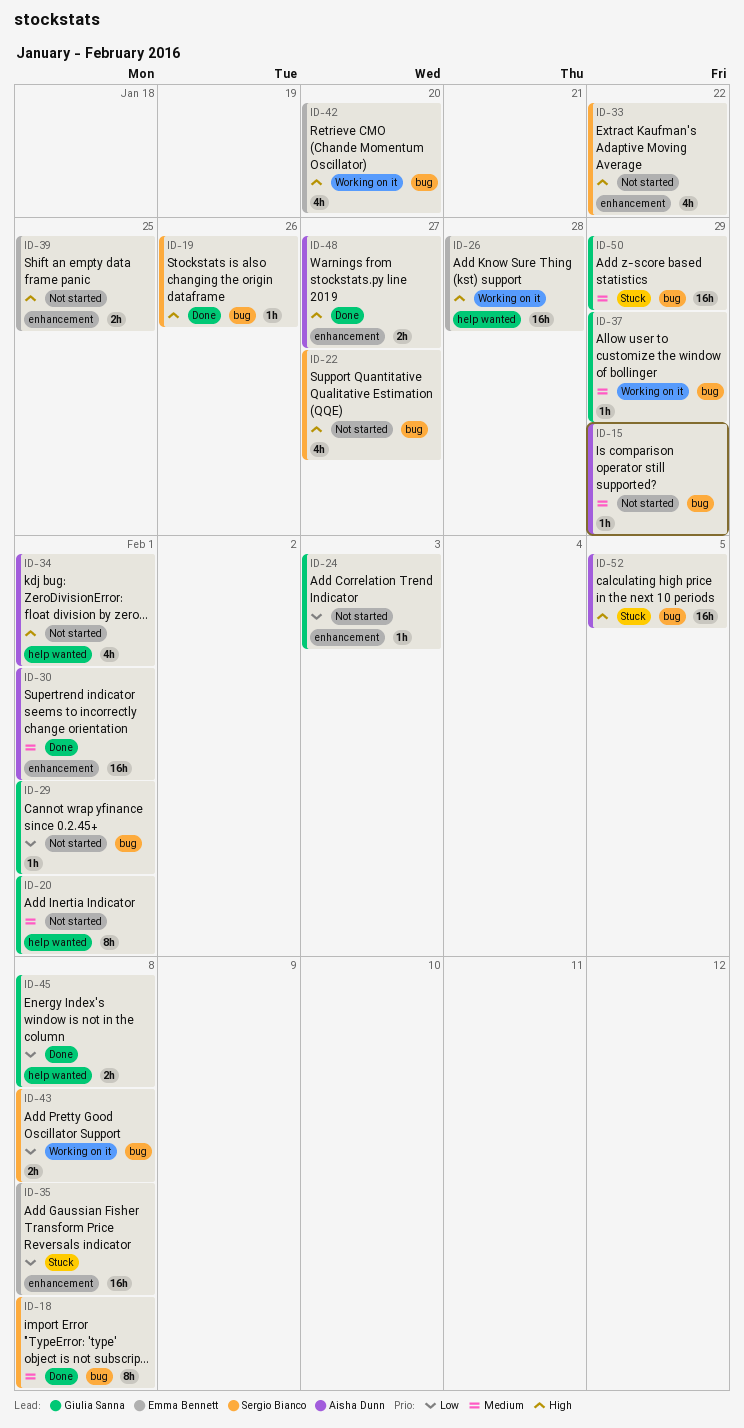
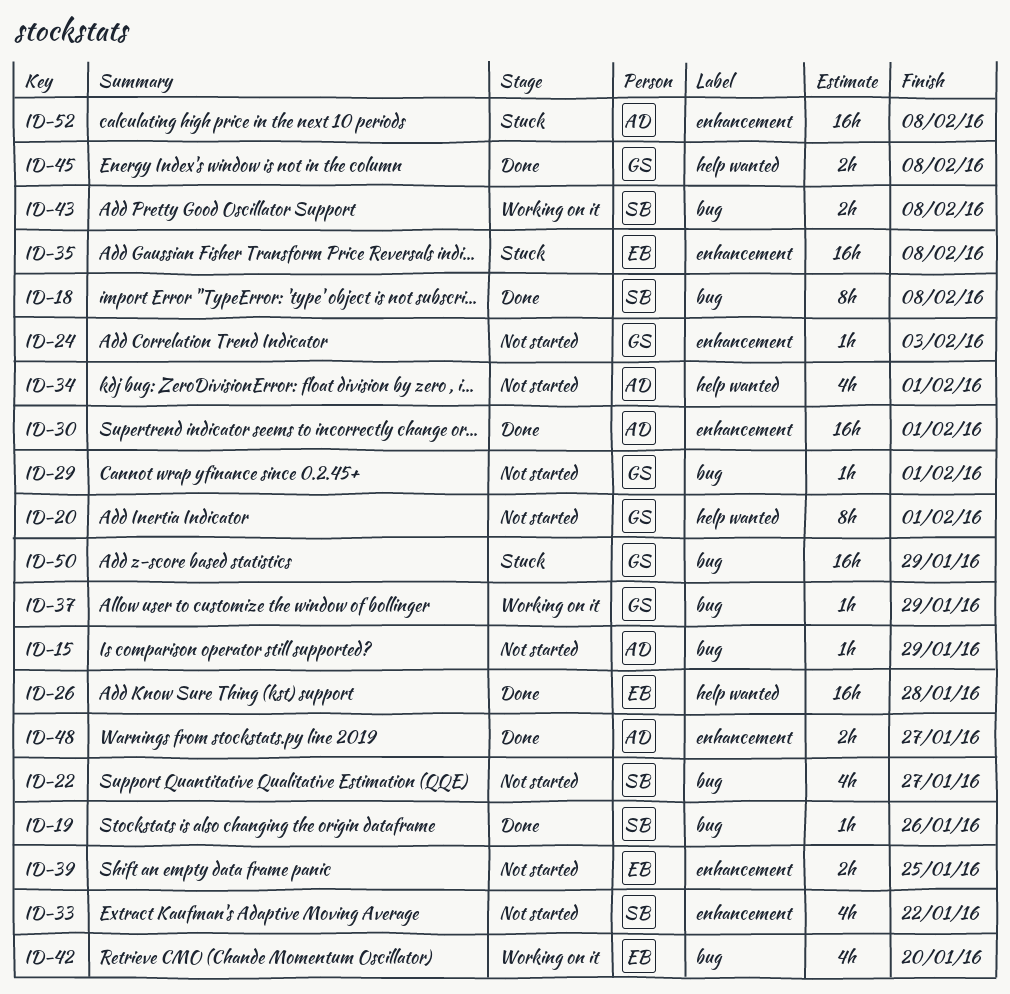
ID-26, status: Working on it -> Done
ID-52, label: bug -> enhancement
ID-52, due: Feb 5 -> Feb 8

